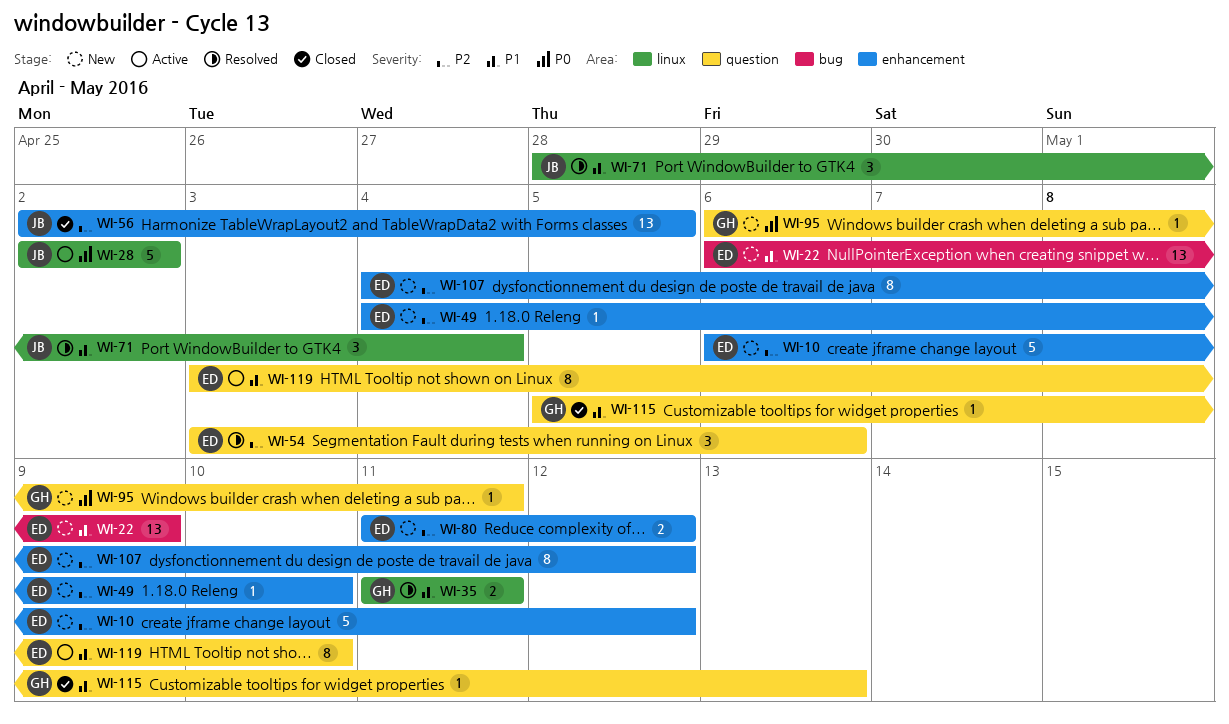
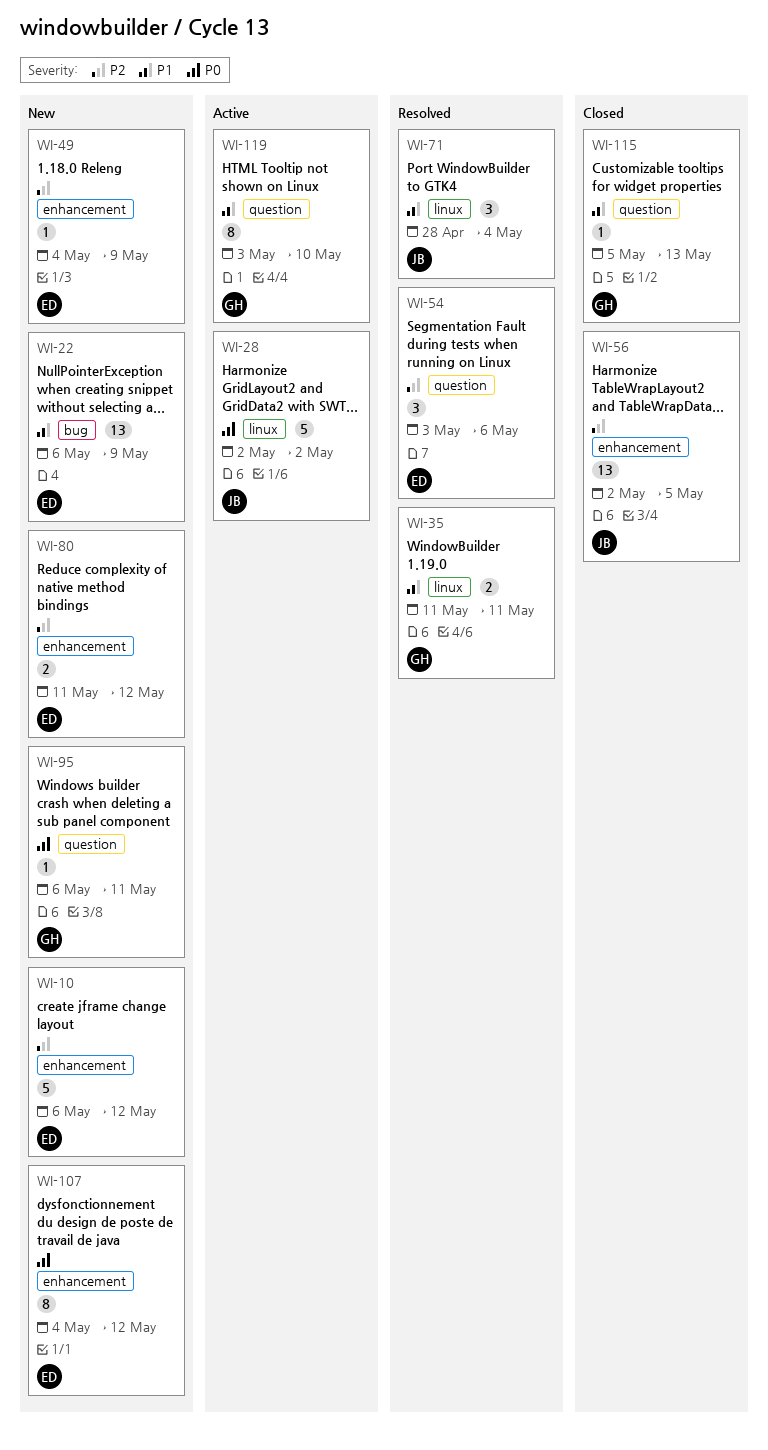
WI-49, due: May 10 -> May 9
WI-107, priority: P2 -> P0
WI-119, owner: ED -> GH

